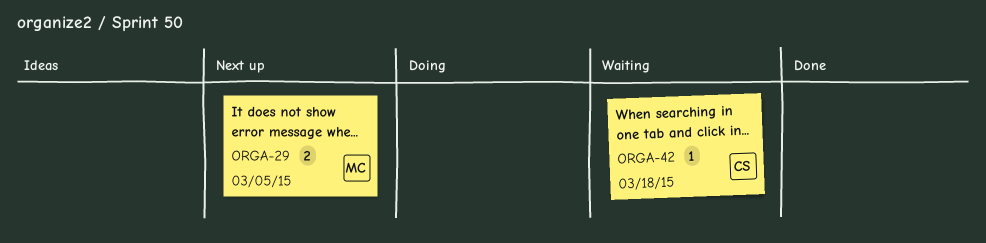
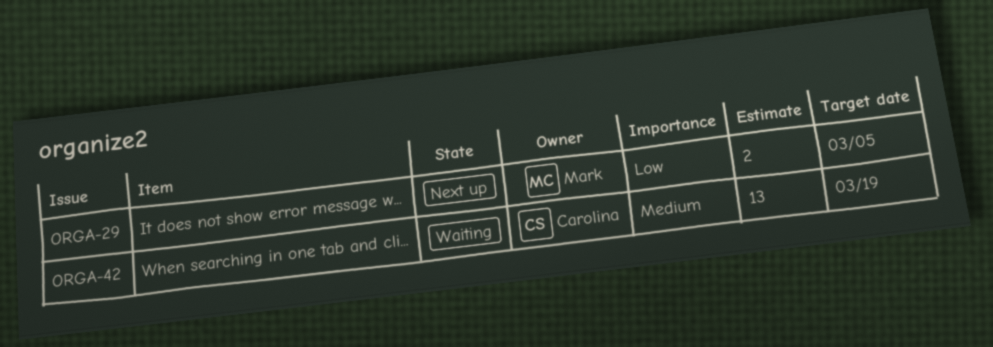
ORGA-42, estimate: 1 -> 13
ORGA-42, due: Mar 18 -> Mar 19

